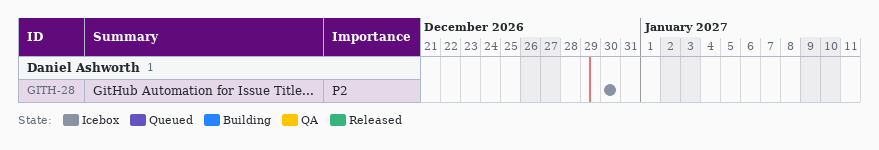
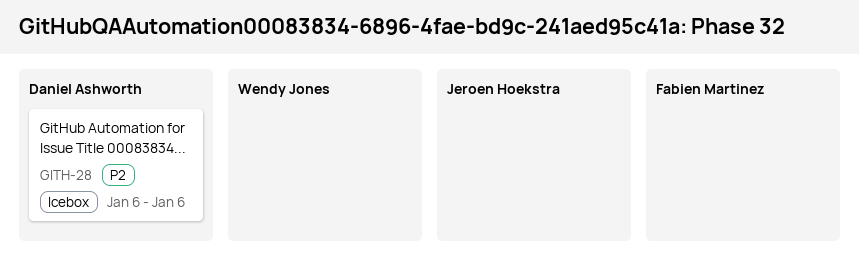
GITH-28, start: Dec 30 -> Jan 6
GITH-28, due: Dec 30 -> Jan 6

